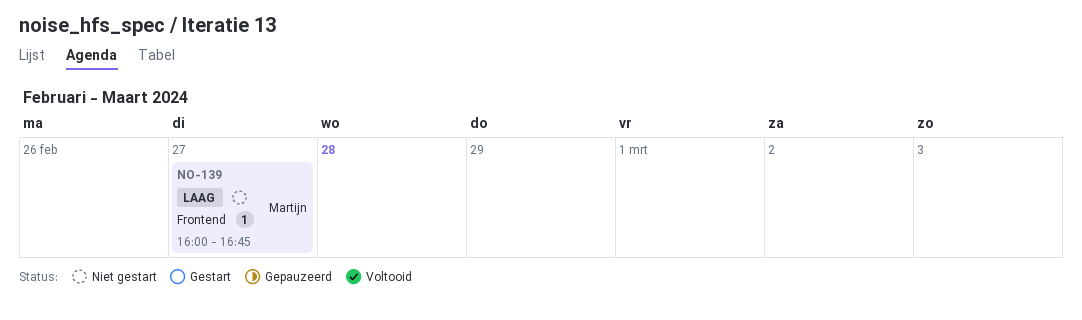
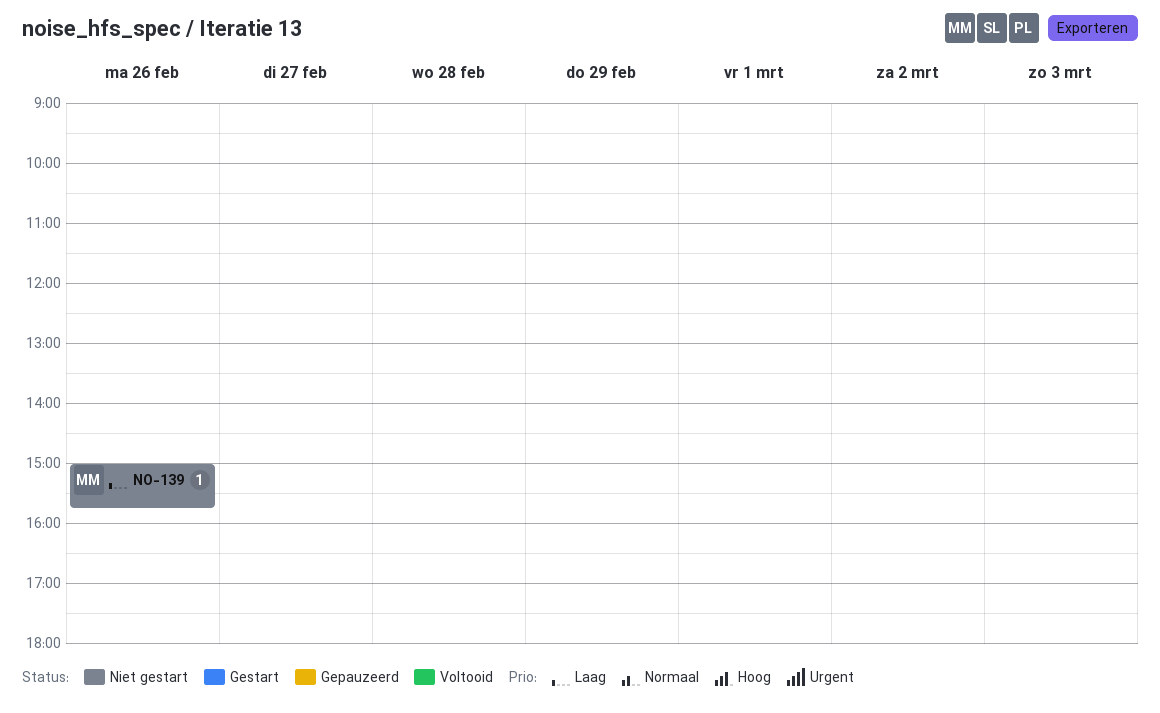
NO-139, day: Feb 27 -> Feb 26
NO-139, begins: 16:00 -> 15:00
NO-139, ends: 16:45 -> 15:45

